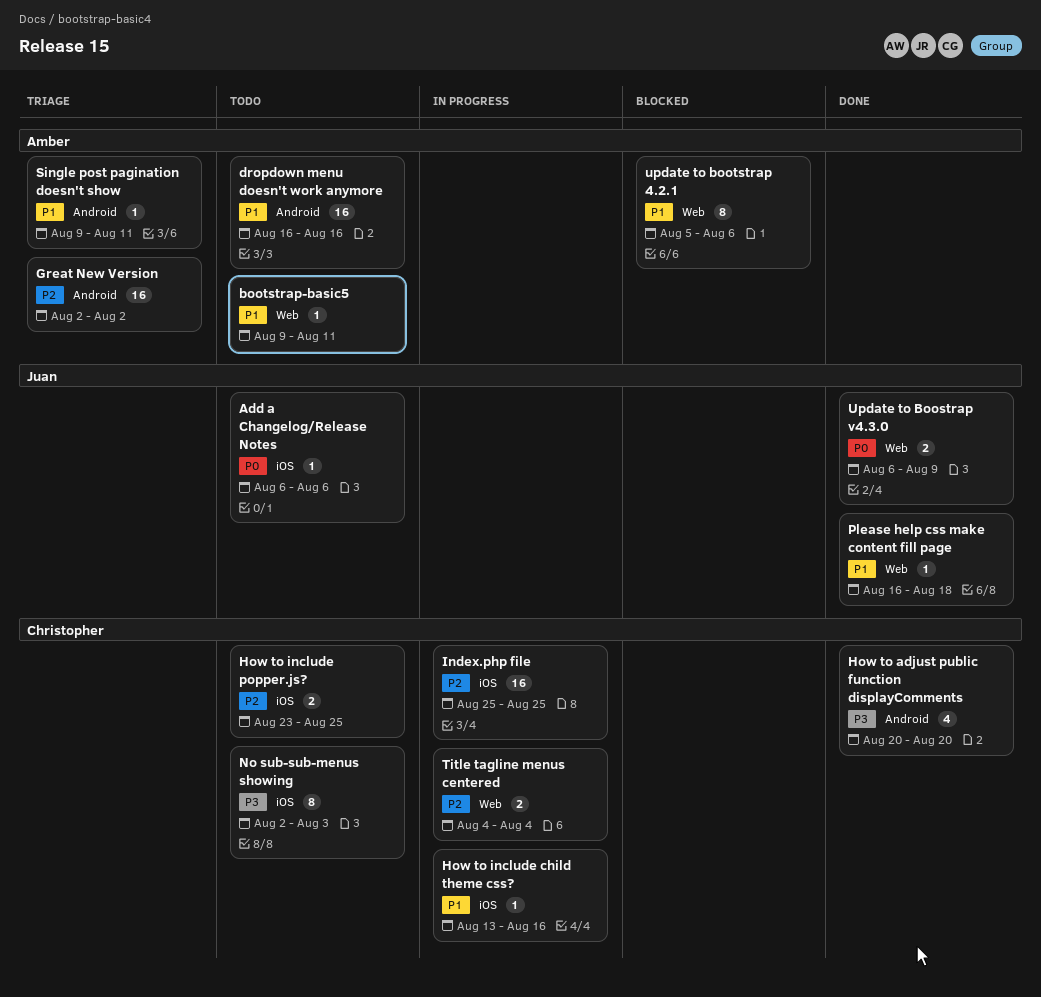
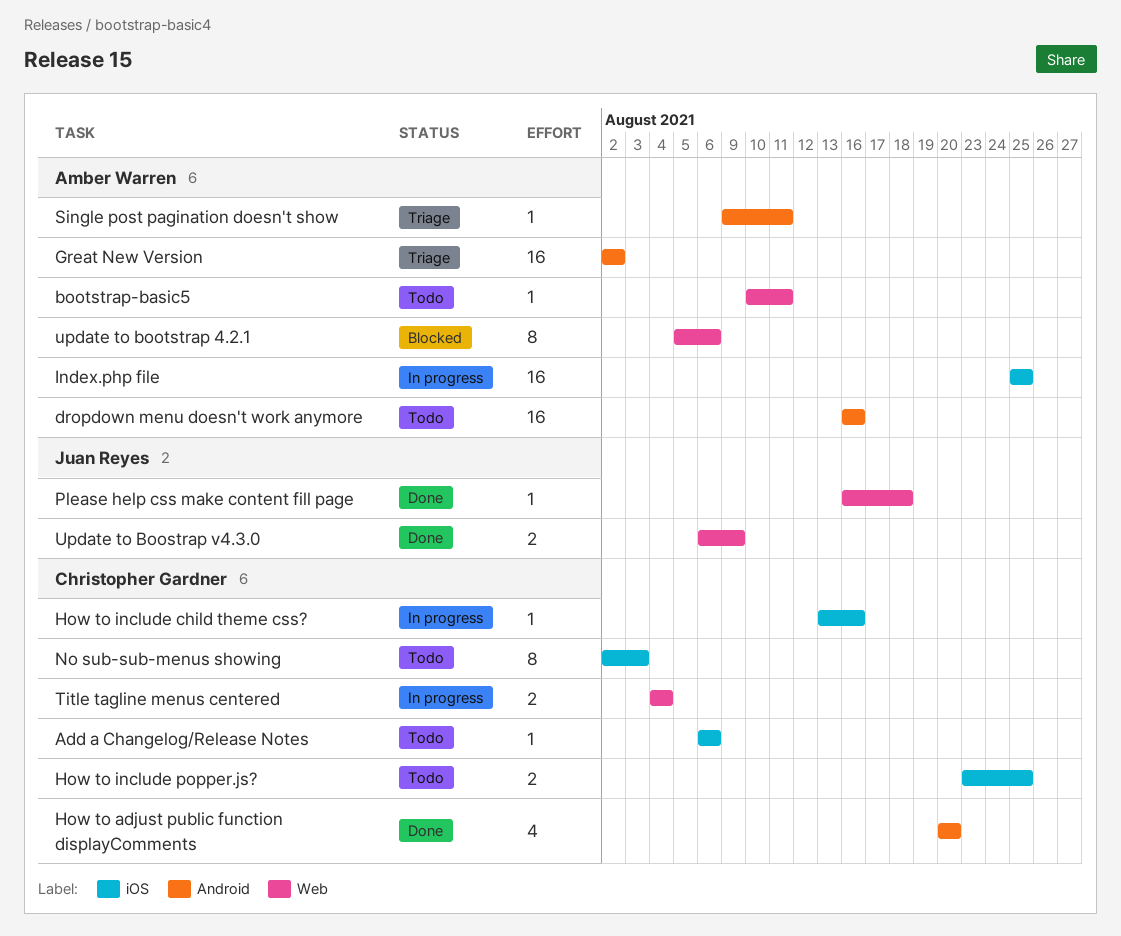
Add a Changelog/Release Notes, owner: Juan Reyes -> Christopher Gardner
bootstrap-basic5, start: Aug 9 -> Aug 10
Index.php file, owner: Christopher Gardner -> Amber Warren

